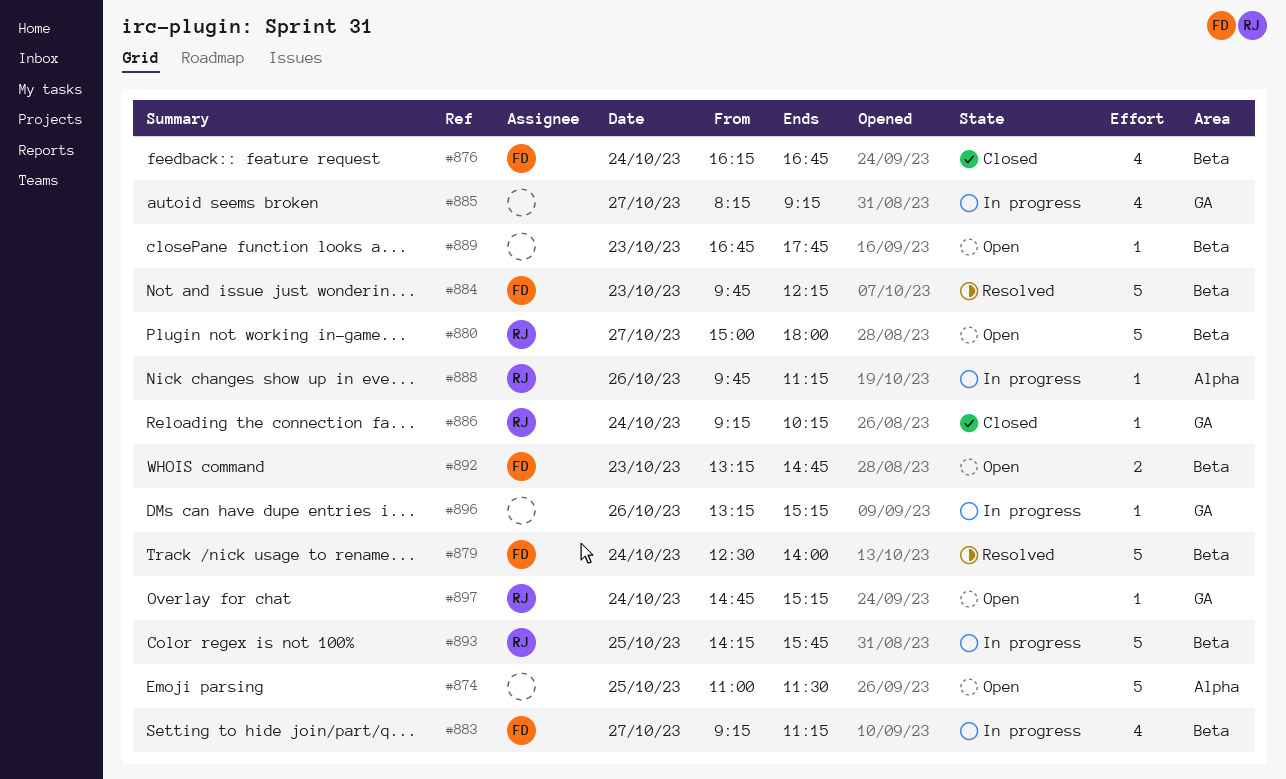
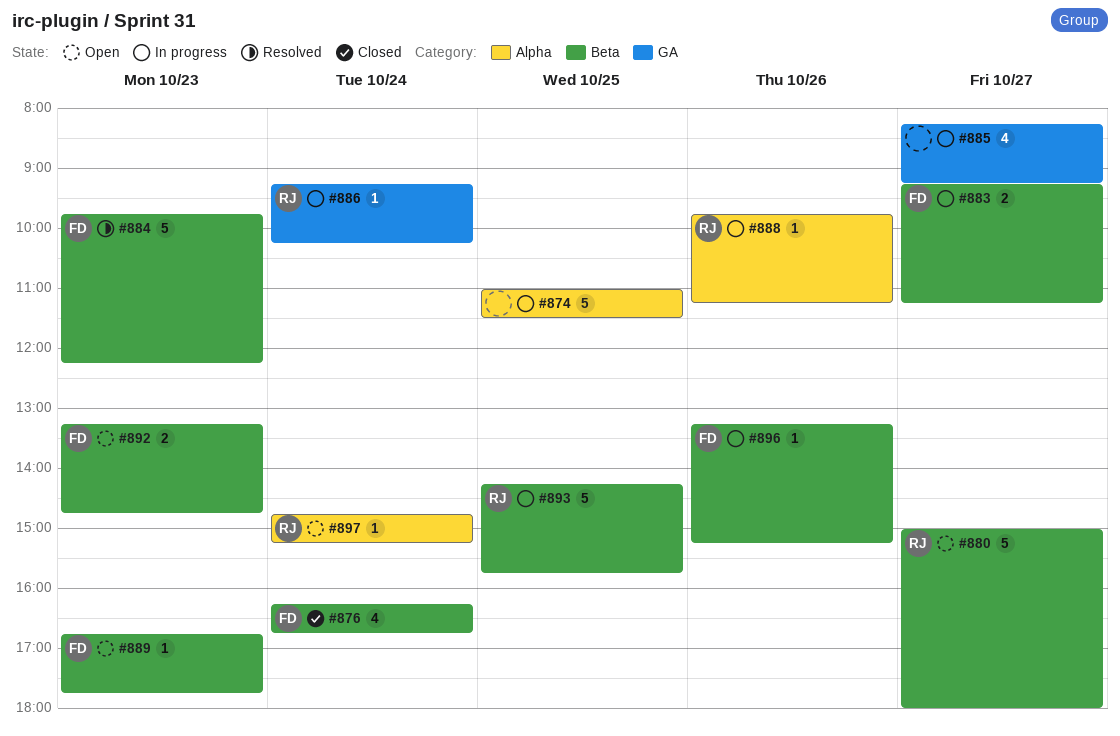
#874, status: Open -> In progress
#879: present -> none
#883, estimate: 4 -> 2
#886, status: Closed -> In progress
#889, owner: none -> FD
#896, owner: none -> FD
#896, label: GA -> Beta
#897, label: GA -> Alpha

